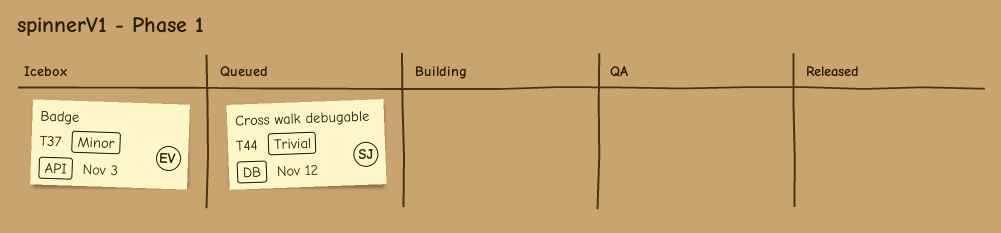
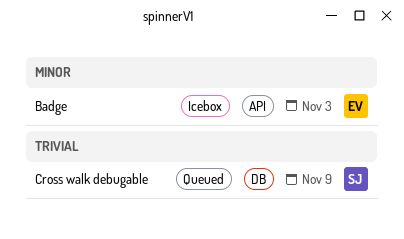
Cross walk debugable, due: Nov 12 -> Nov 9

